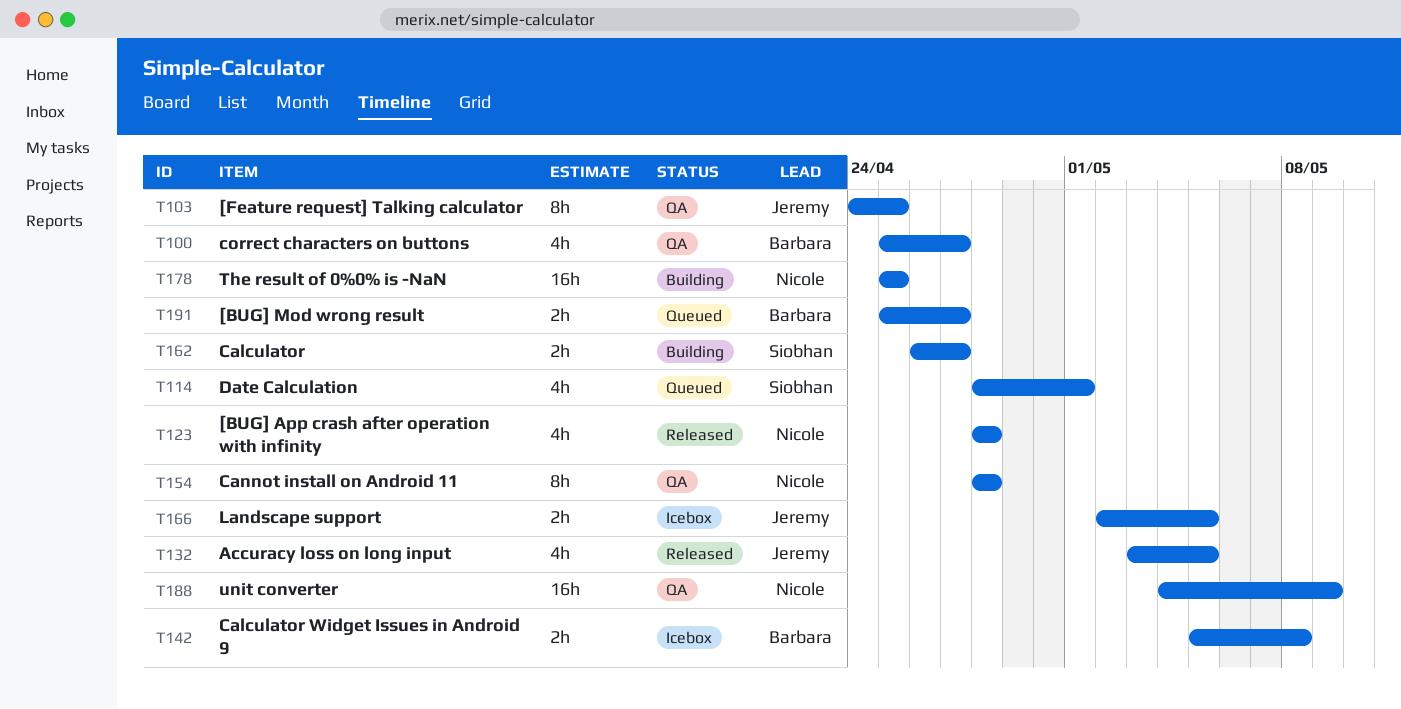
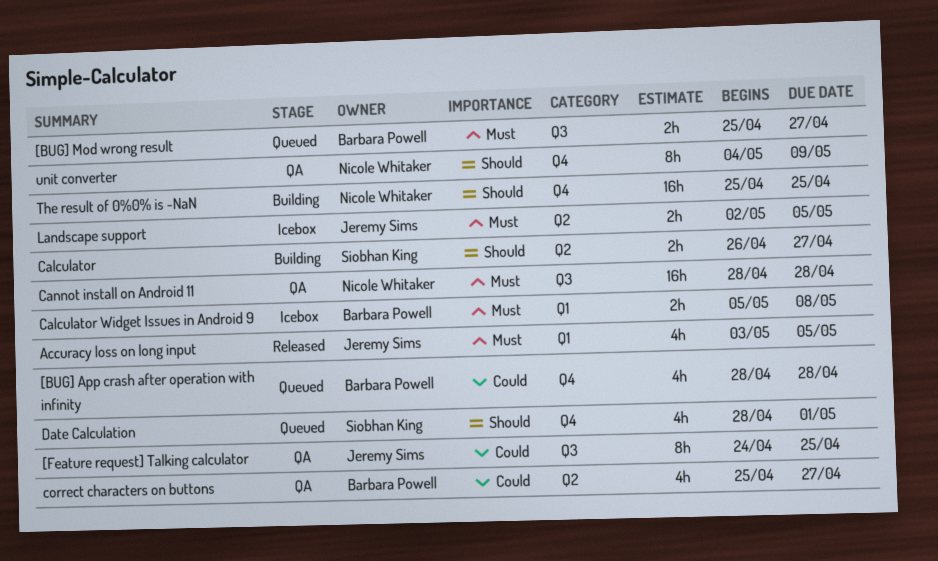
[BUG] App crash after operation with infinity, status: Released -> Queued
[BUG] App crash after operation with infinity, owner: Nicole Whitaker -> Barbara Powell
Cannot install on Android 11, estimate: 8h -> 16h
unit converter, estimate: 16h -> 8h

